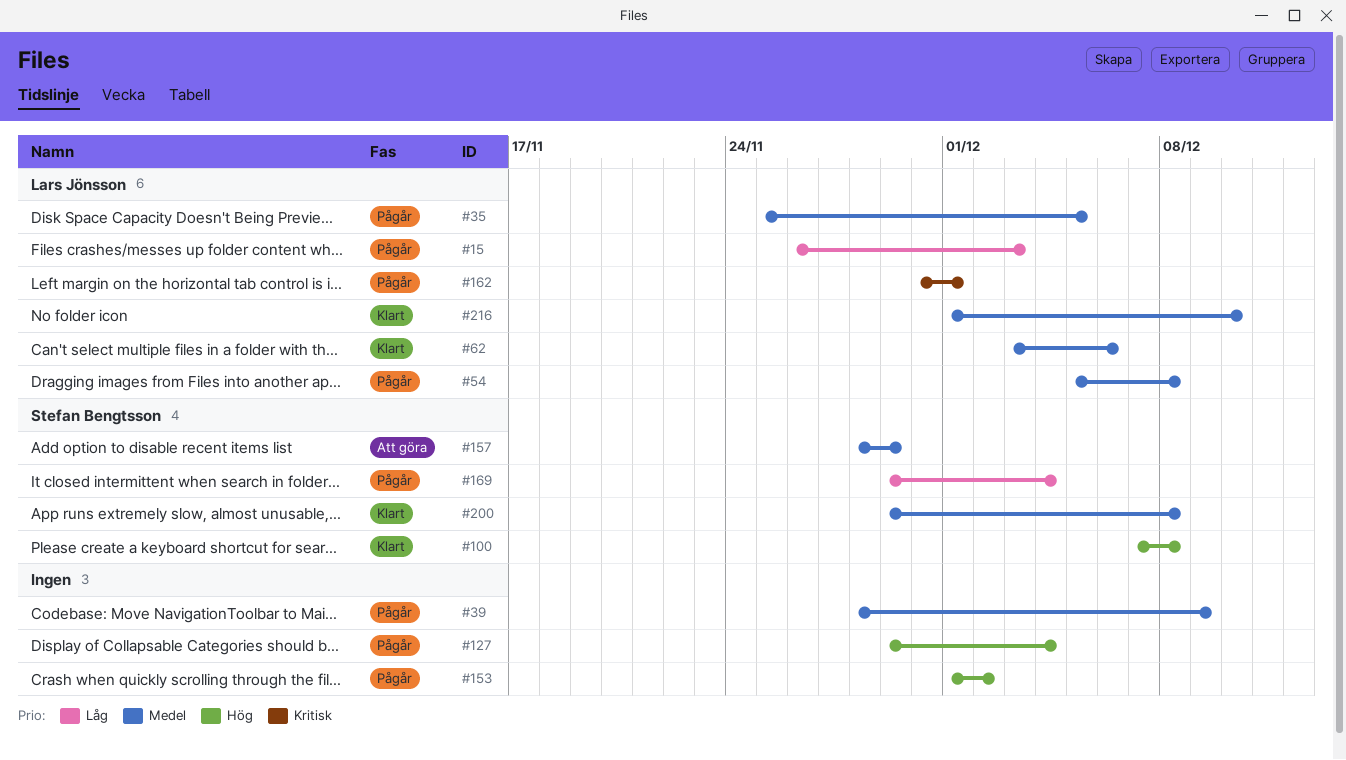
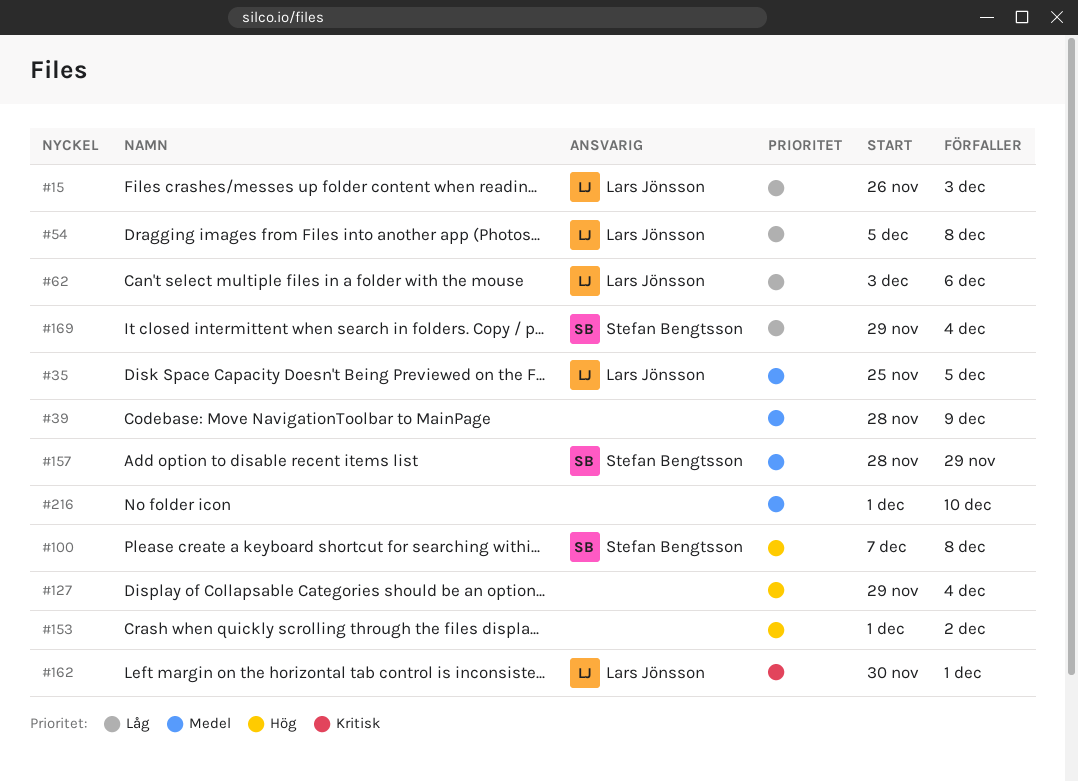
#54, priority: Medel -> Låg
#62, priority: Medel -> Låg
#200: present -> none
#216, owner: Lars Jönsson -> none

